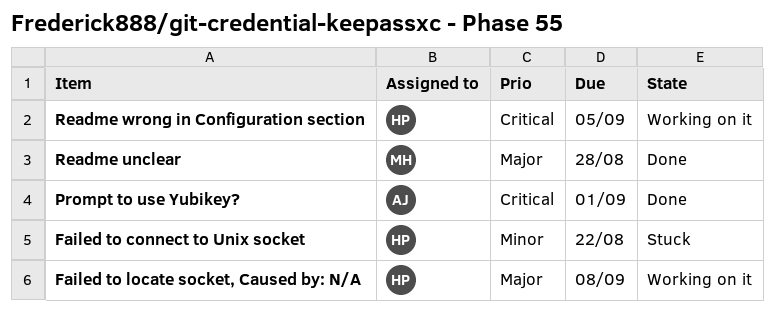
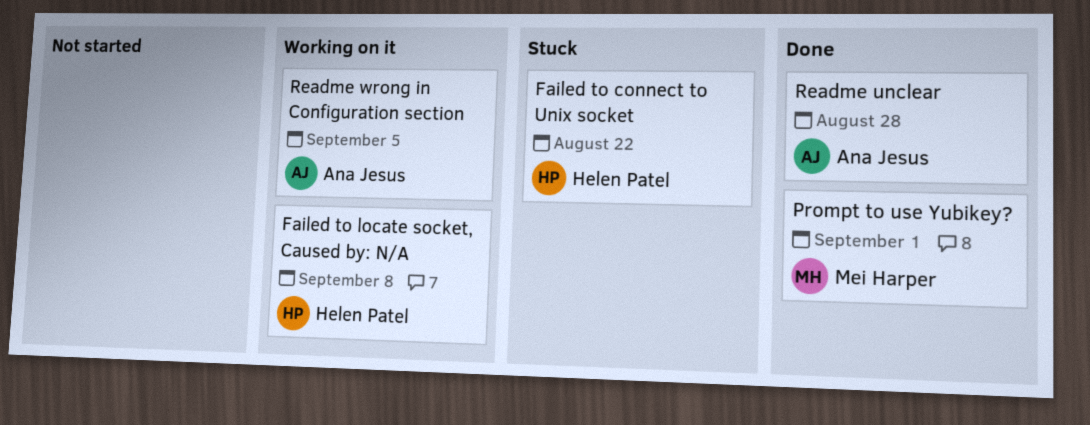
Prompt to use Yubikey?, owner: Ana Jesus -> Mei Harper
Readme unclear, owner: Mei Harper -> Ana Jesus
Readme wrong in Configuration section, owner: Helen Patel -> Ana Jesus

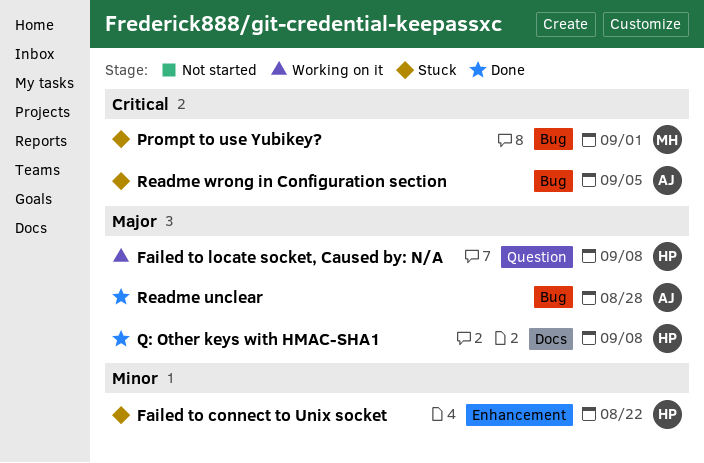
Prompt to use Yubikey?, status: Done -> Stuck
Q: Other keys with HMAC-SHA1: none -> present
Readme wrong in Configuration section, status: Working on it -> Stuck

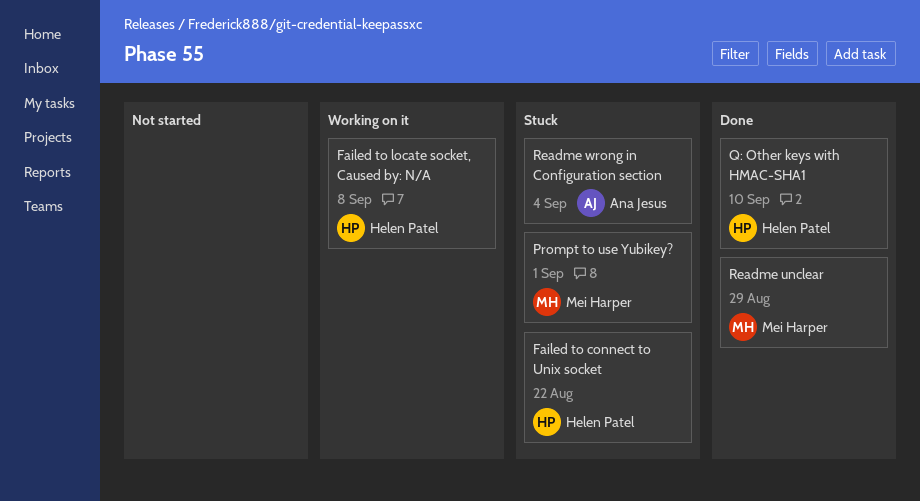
Q: Other keys with HMAC-SHA1, due: Sep 8 -> Sep 10
Readme unclear, owner: Ana Jesus -> Mei Harper
Readme unclear, due: Aug 28 -> Aug 29
Readme wrong in Configuration section, due: Sep 5 -> Sep 4

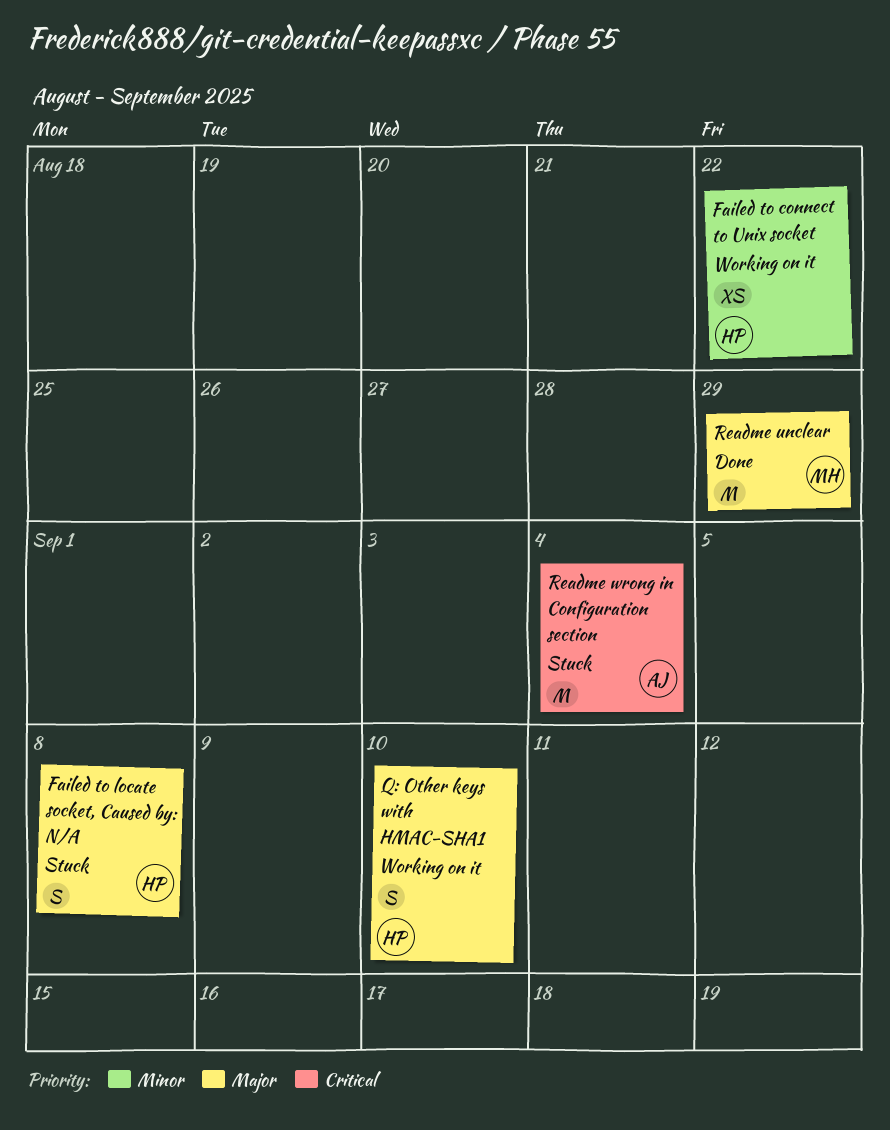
Failed to connect to Unix socket, status: Stuck -> Working on it
Failed to locate socket, Caused by: N/A, status: Working on it -> Stuck
Prompt to use Yubikey?: present -> none
Q: Other keys with HMAC-SHA1, status: Done -> Working on it

